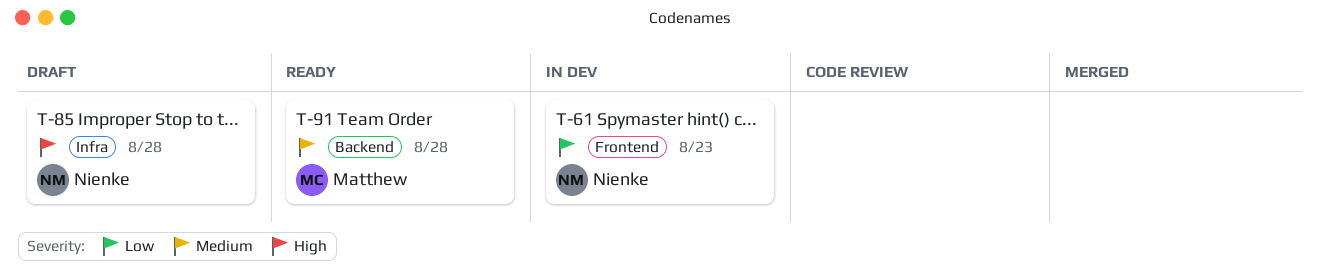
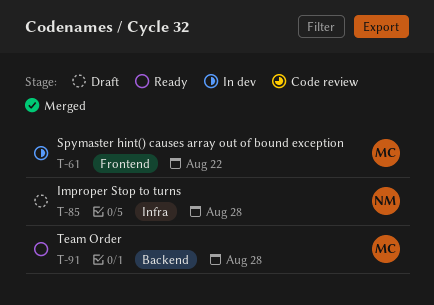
T-61, owner: Nienke -> Matthew
T-61, due: Aug 23 -> Aug 22

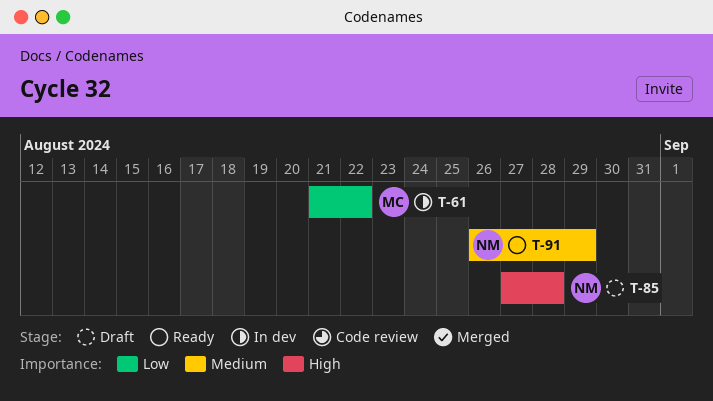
T-91, owner: MC -> NM
T-91, due: Aug 28 -> Aug 29

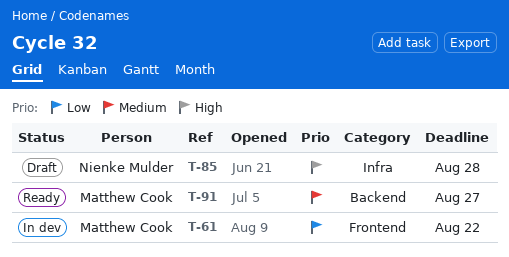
T-91, owner: Nienke Mulder -> Matthew Cook
T-91, due: Aug 29 -> Aug 27

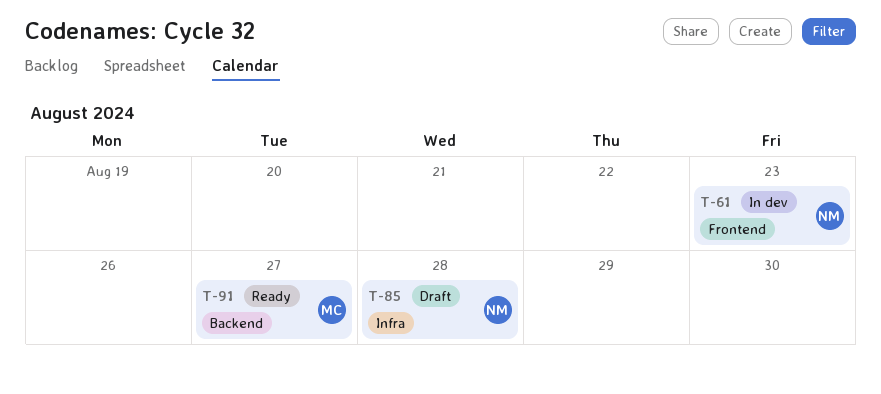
T-61, owner: Matthew Cook -> Nienke Mulder
T-61, due: Aug 22 -> Aug 23

